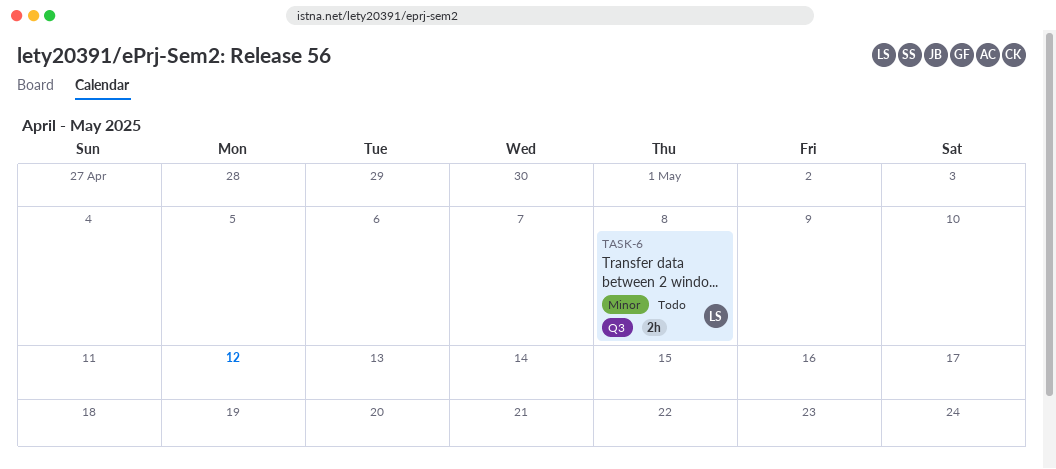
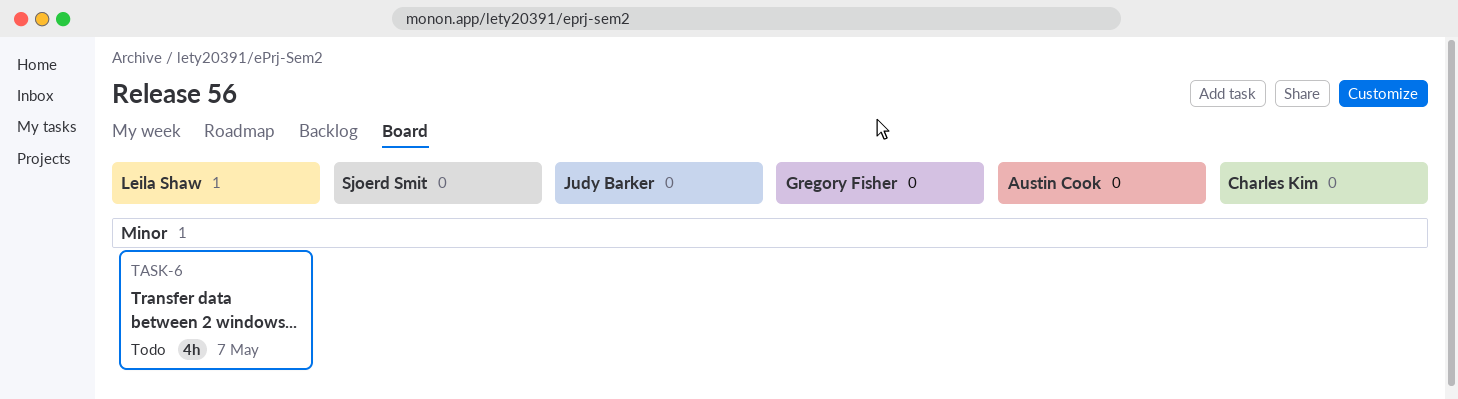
TASK-6, estimate: 2h -> 4h
TASK-6, due: May 8 -> May 7

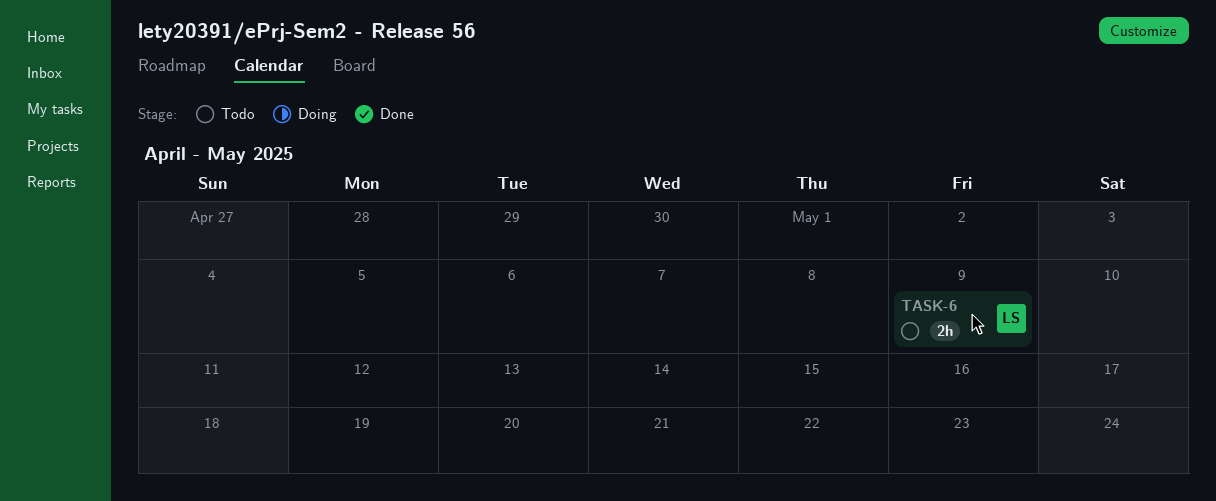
TASK-6, estimate: 4h -> 2h
TASK-6, due: May 7 -> May 9

